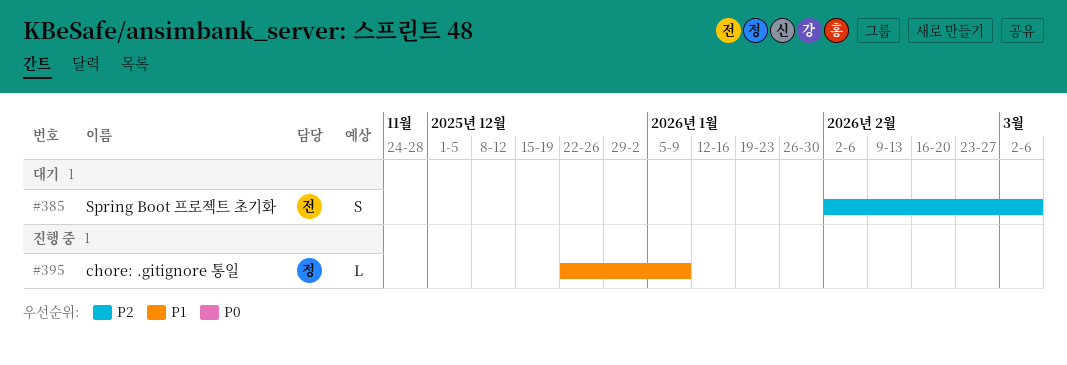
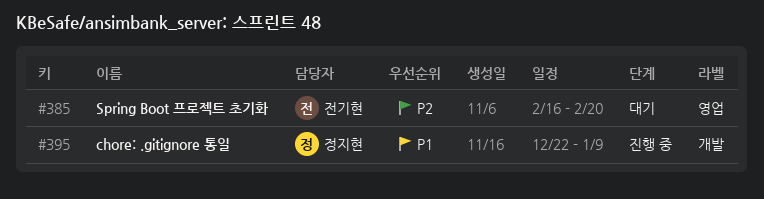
#385, start: Feb 2 -> Feb 16
#385, due: Mar 6 -> Feb 20

